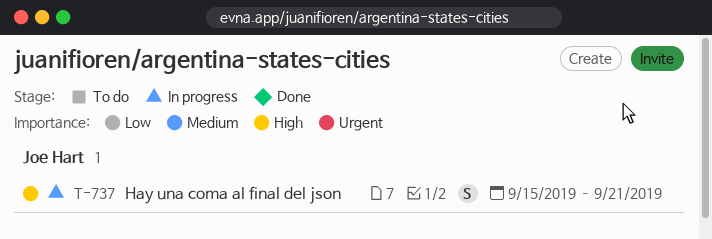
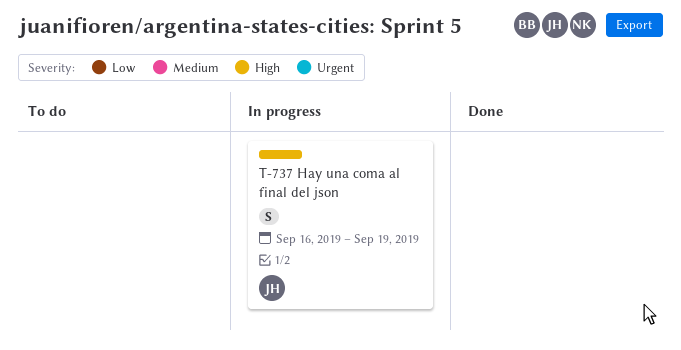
T-737, start: Sep 15 -> Sep 16
T-737, due: Sep 21 -> Sep 19

